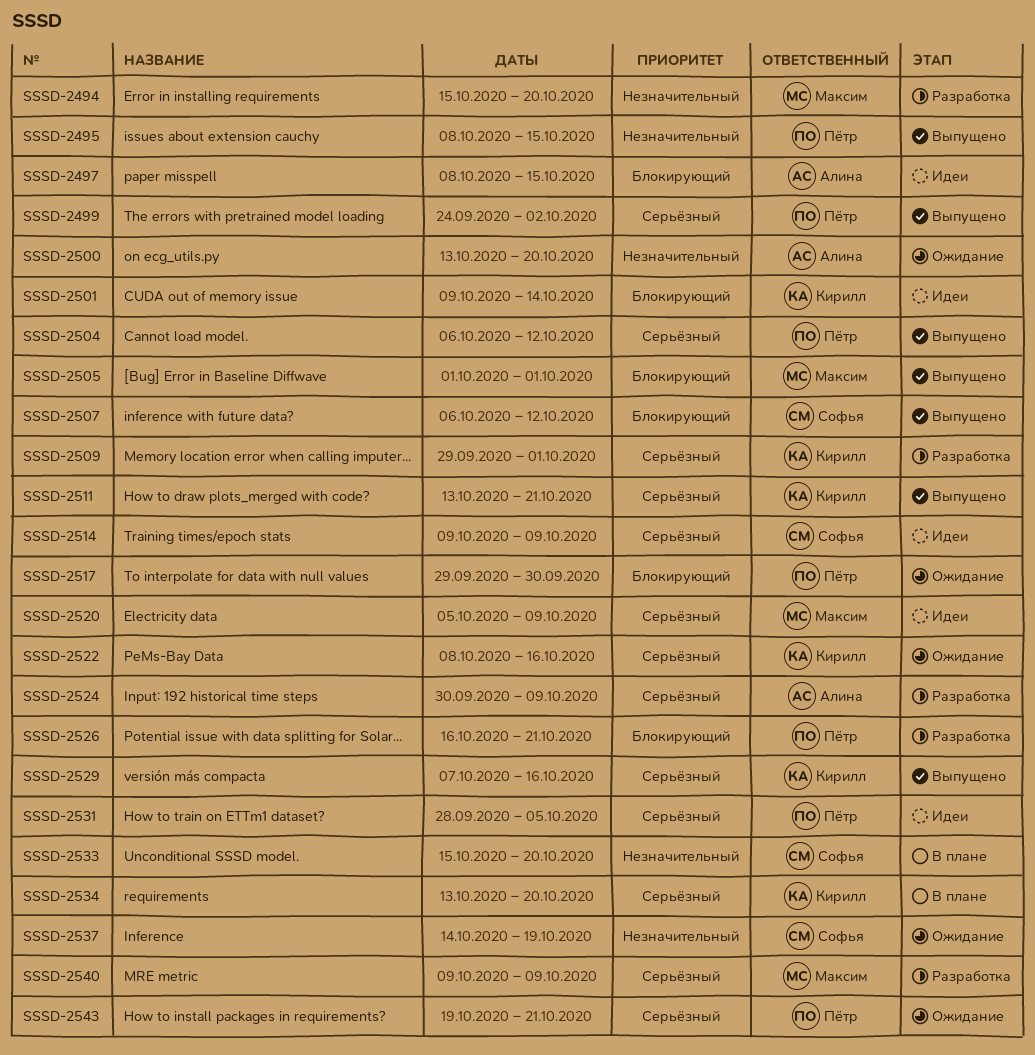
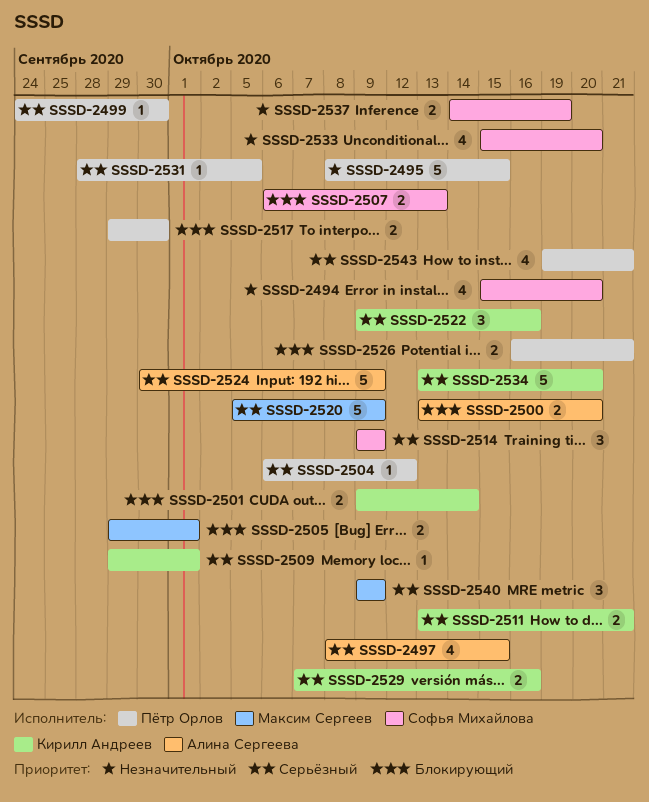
SSSD-2494, owner: Максим Сергеев -> Софья Михайлова
SSSD-2497, priority: Блокирующий -> Серьёзный
SSSD-2499, due: Oct 2 -> Sep 30
SSSD-2500, priority: Незначительный -> Блокирующий
SSSD-2505, start: Oct 1 -> Sep 29
SSSD-2507, due: Oct 12 -> Oct 13
SSSD-2522, start: Oct 8 -> Oct 9

